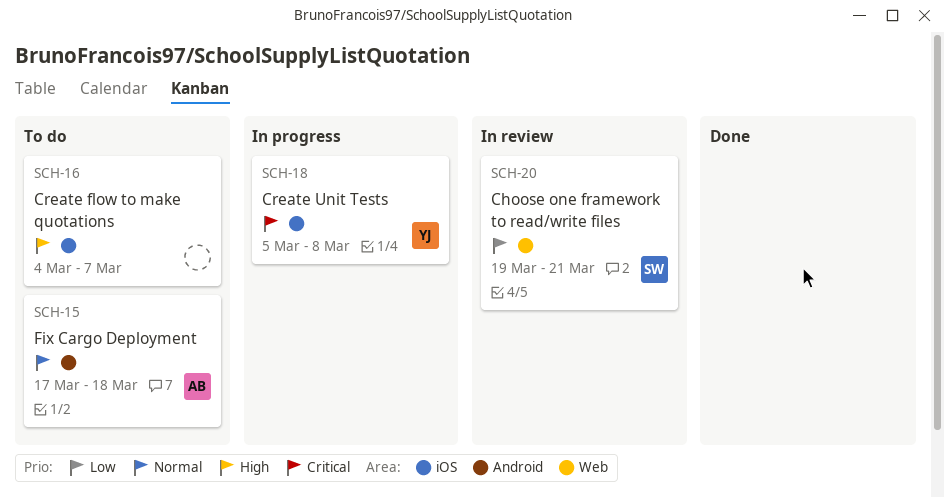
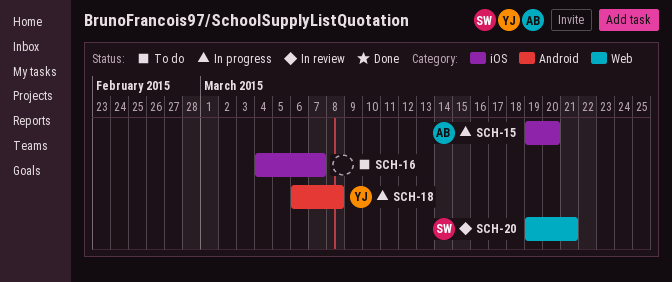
SCH-15, status: To do -> In progress
SCH-15, label: Android -> iOS
SCH-15, start: Mar 17 -> Mar 19
SCH-15, due: Mar 18 -> Mar 20
SCH-18, label: iOS -> Android
SCH-18, start: Mar 5 -> Mar 6

